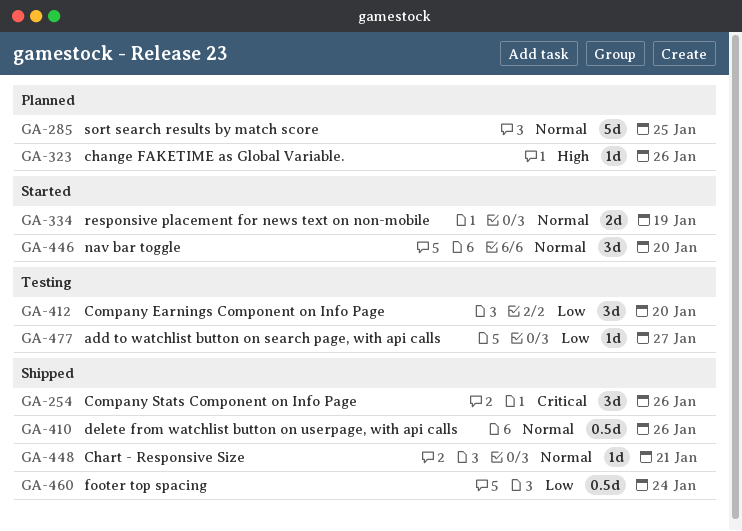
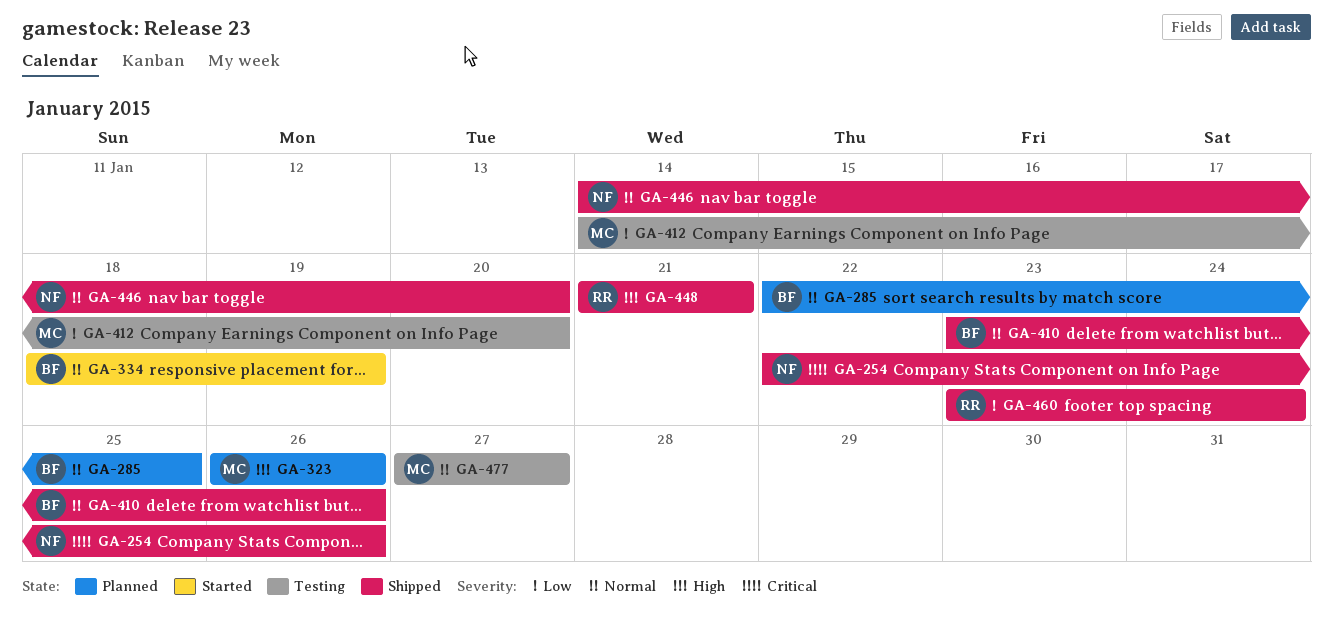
GA-446, status: Started -> Shipped
GA-448, priority: Normal -> High
GA-477, priority: Low -> Normal

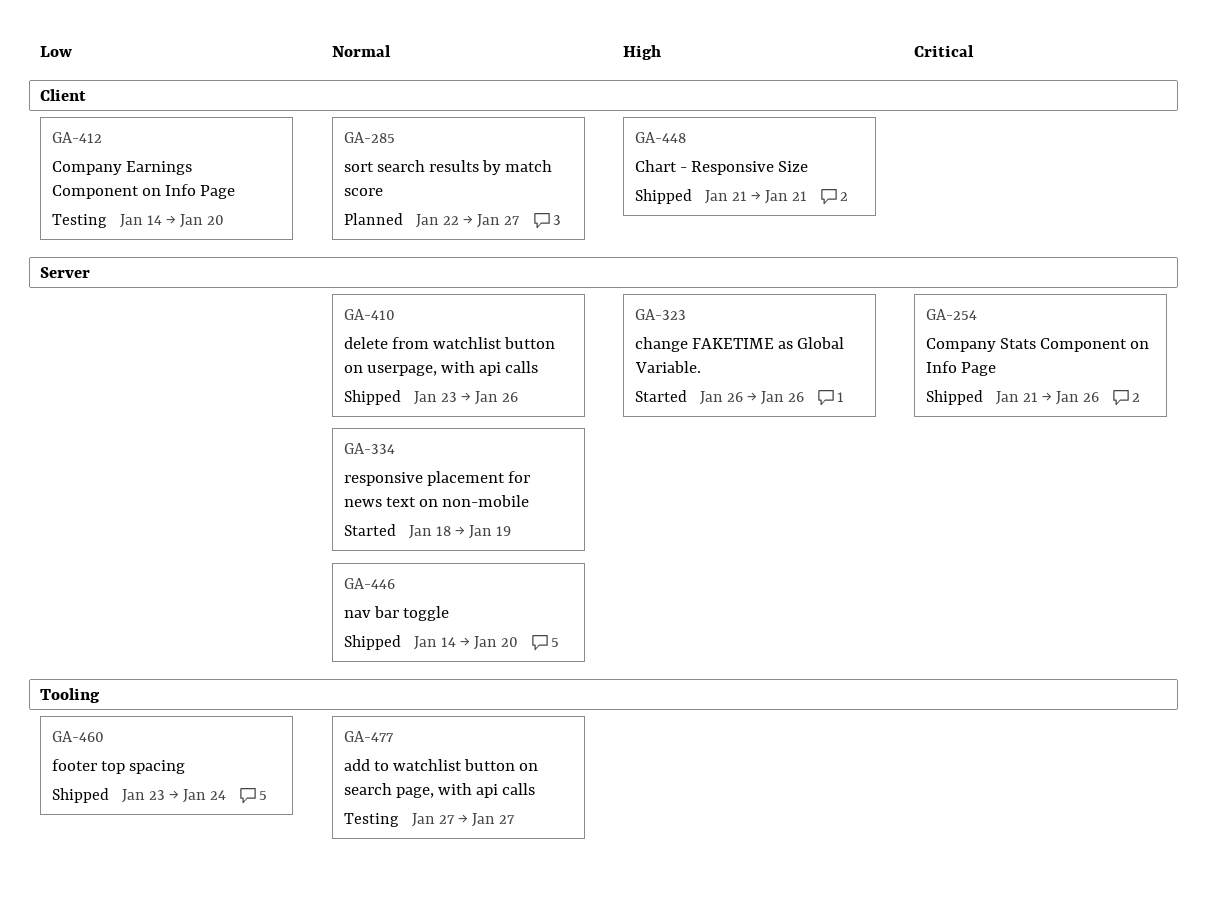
GA-254, start: Jan 22 -> Jan 21
GA-285, due: Jan 25 -> Jan 27
GA-323, status: Planned -> Started

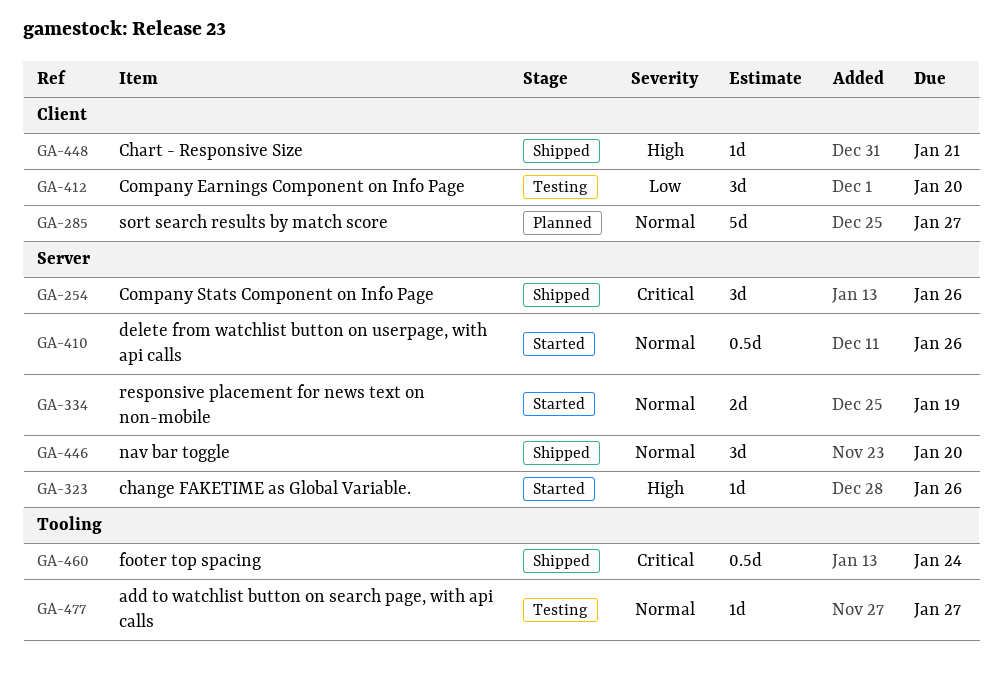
GA-410, status: Shipped -> Started
GA-460, priority: Low -> Critical

